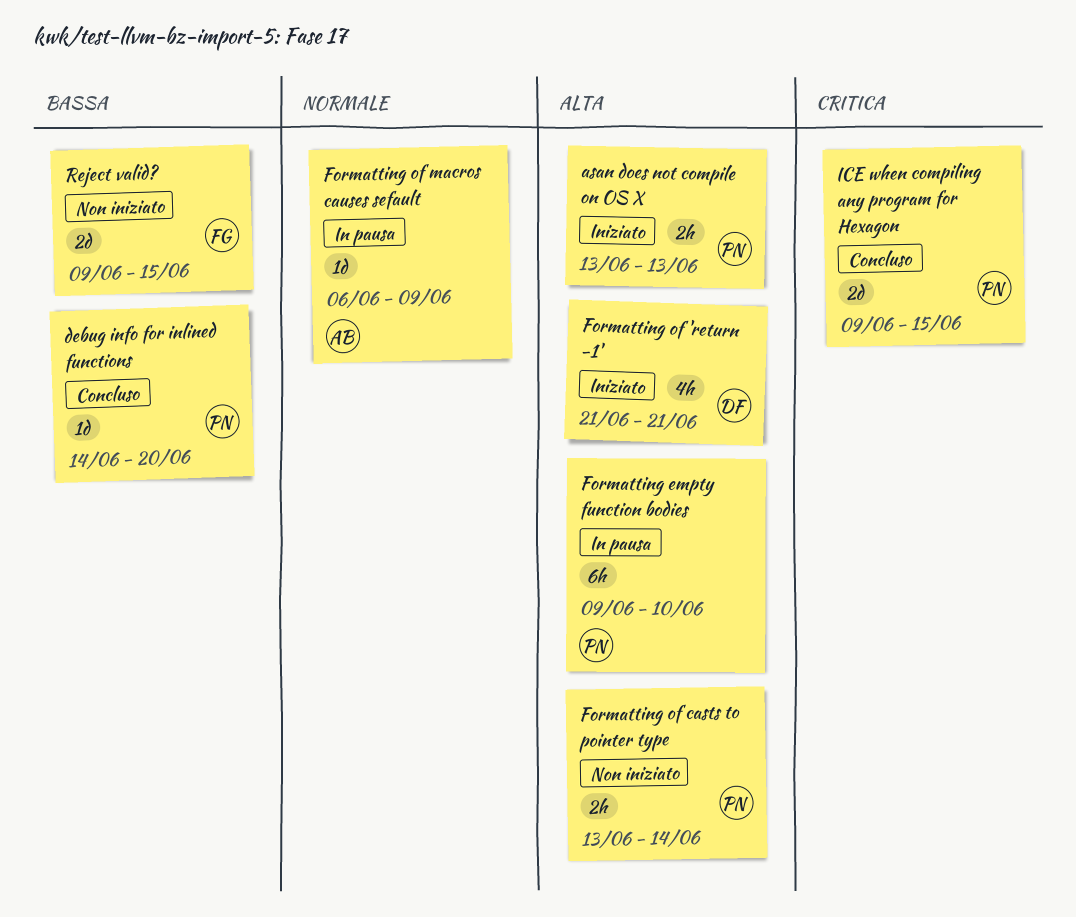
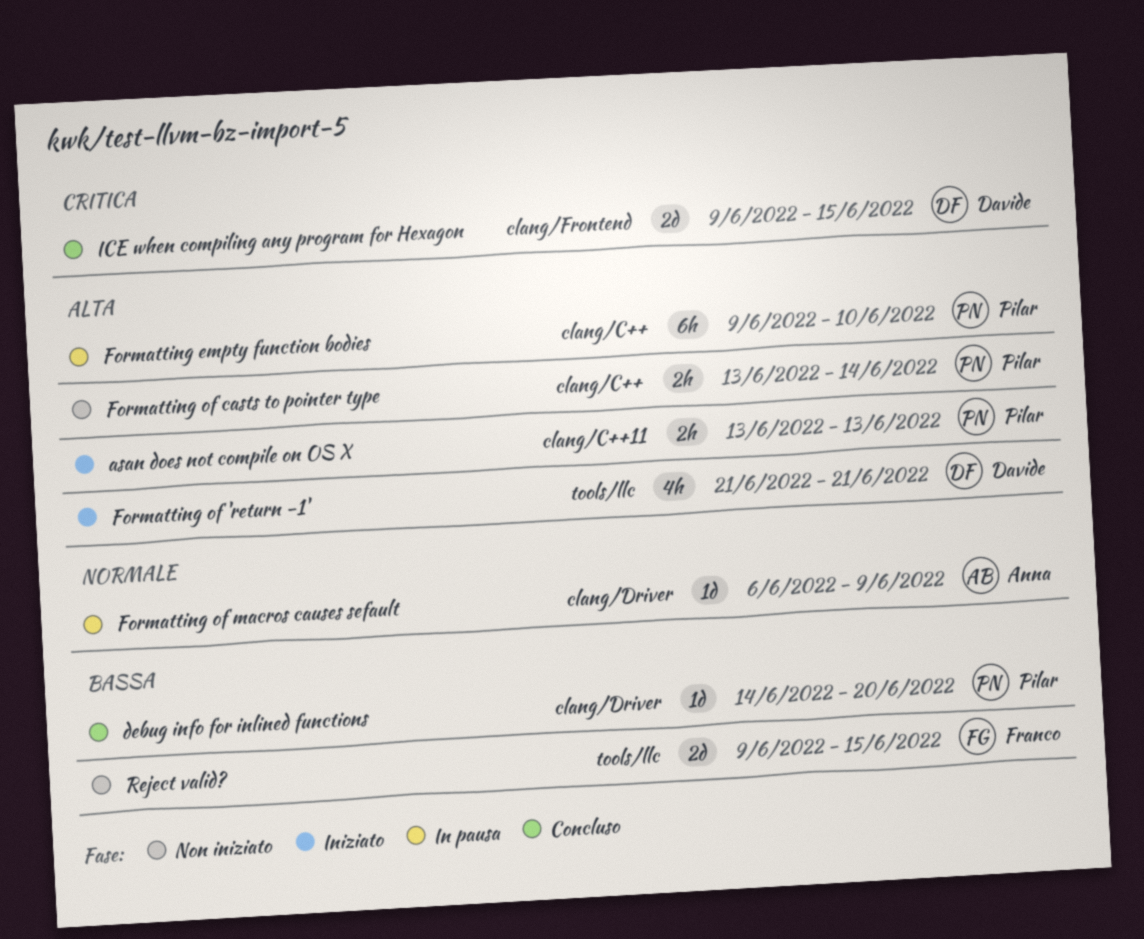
ICE when compiling any program for Hexagon, owner: Pilar -> Davide

